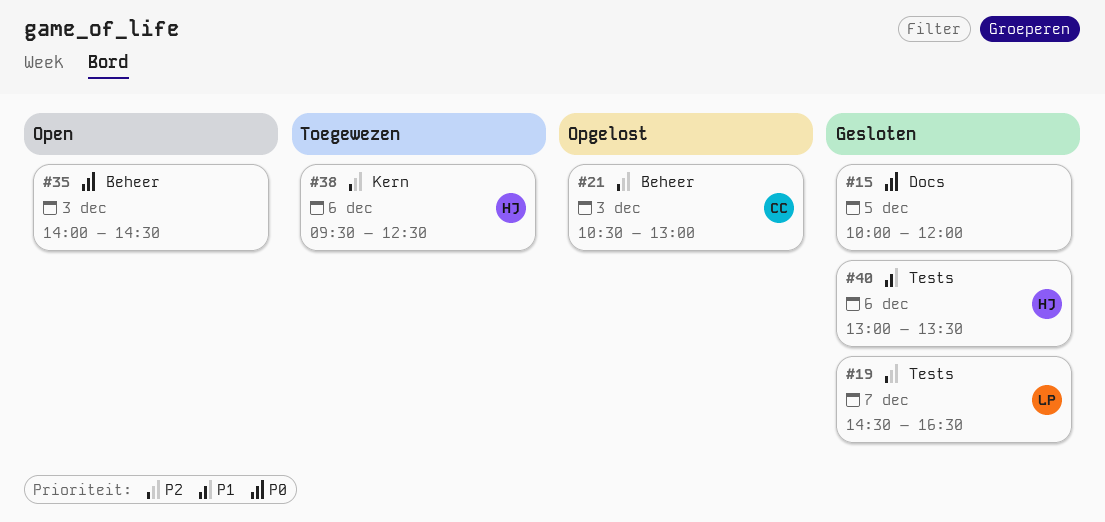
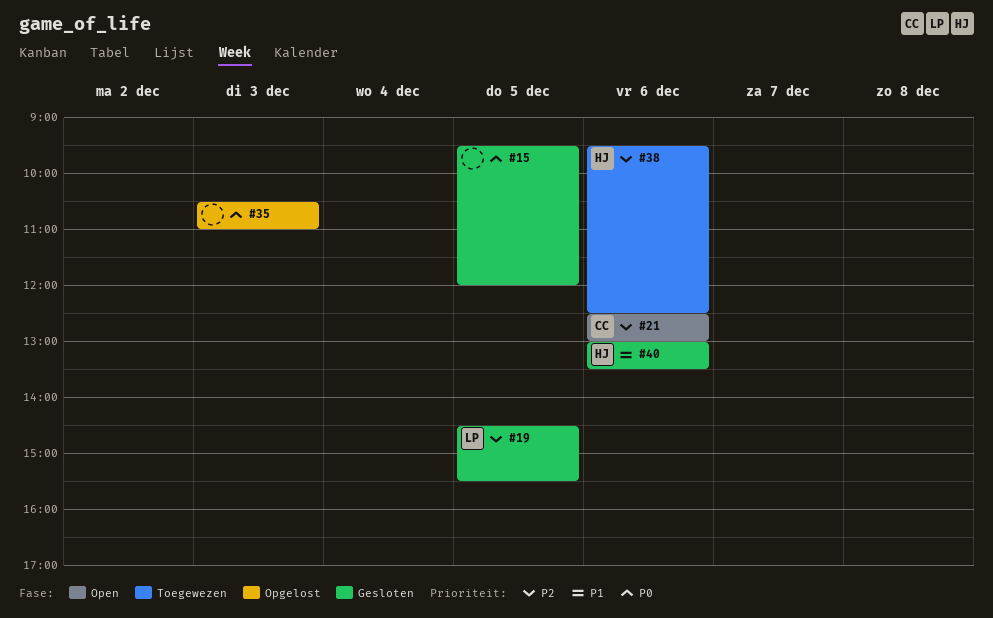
#15, begins: 10:00 -> 09:30
#19, day: Dec 7 -> Dec 5
#19, ends: 16:30 -> 15:30
#21, status: Opgelost -> Open
#21, day: Dec 3 -> Dec 6
#21, begins: 10:30 -> 12:30
#35, status: Open -> Opgelost
#35, begins: 14:00 -> 10:30
#35, ends: 14:30 -> 11:00

